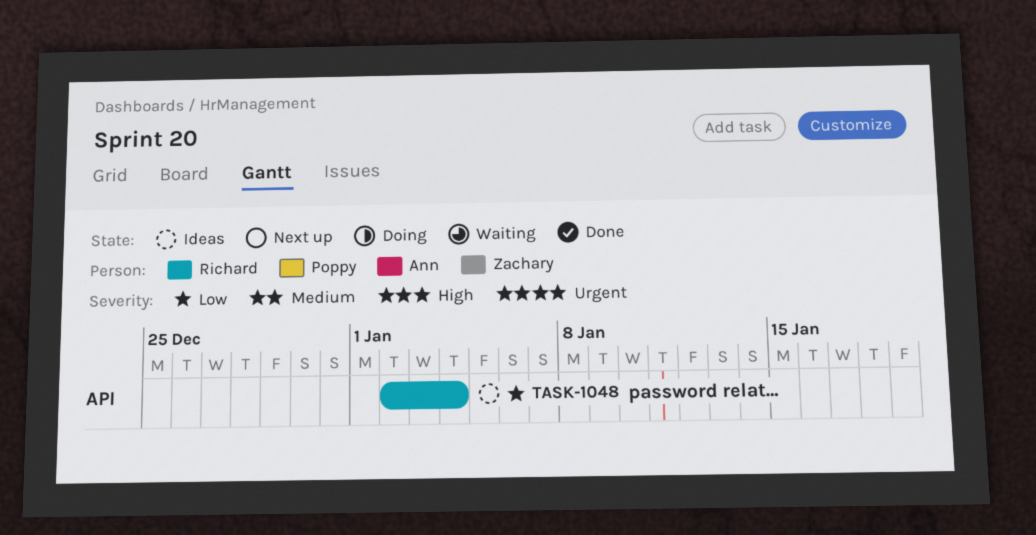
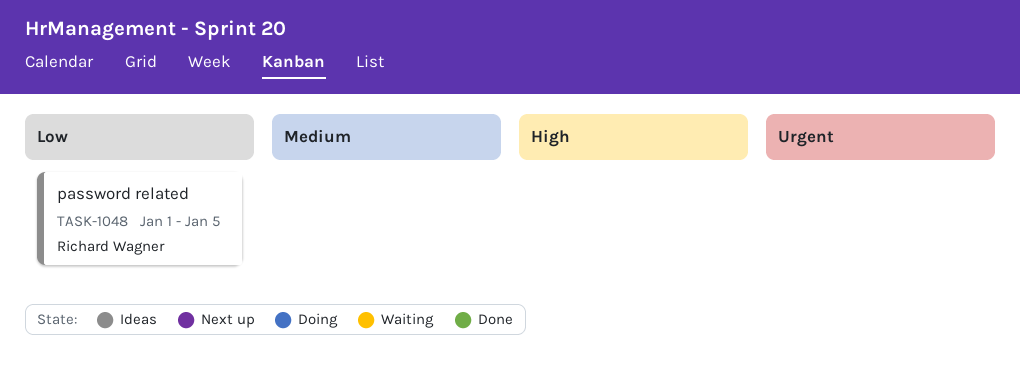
TASK-1048, start: Jan 2 -> Jan 1
TASK-1048, due: Jan 4 -> Jan 5

